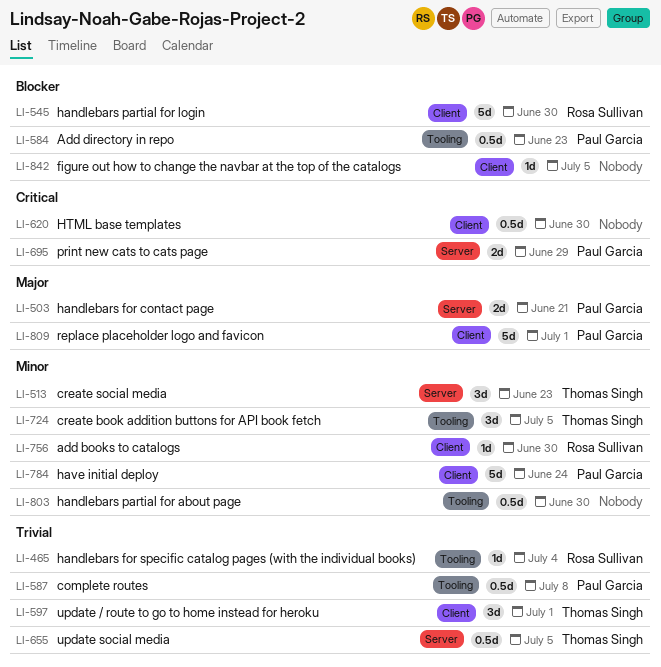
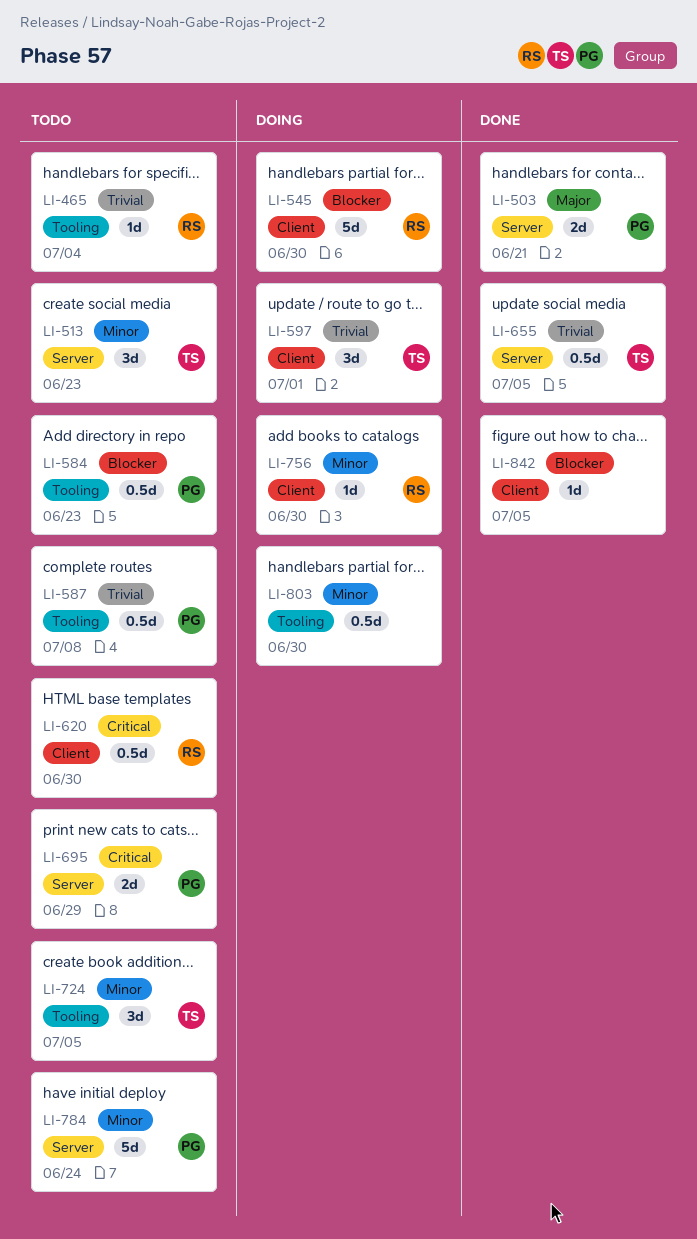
LI-620, owner: none -> Rosa Sullivan
LI-784, label: Client -> Server
LI-809: present -> none

